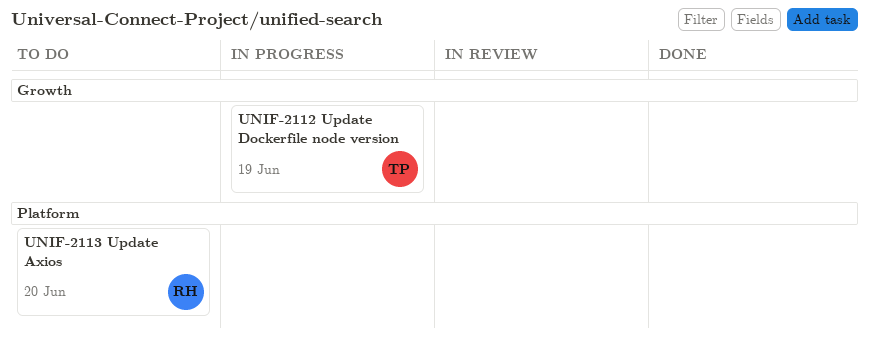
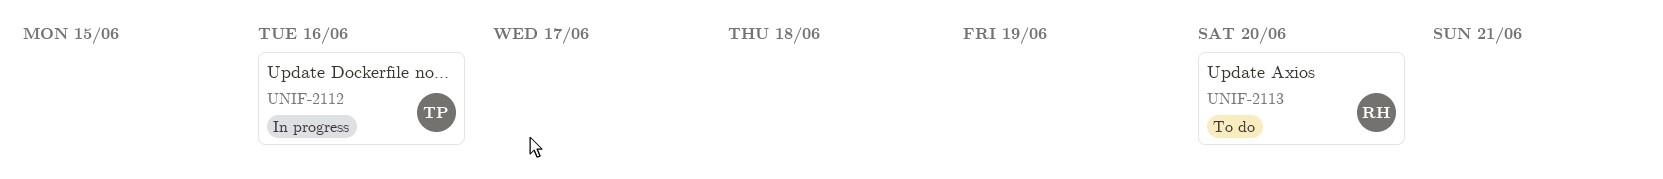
UNIF-2112, due: Jun 19 -> Jun 16

